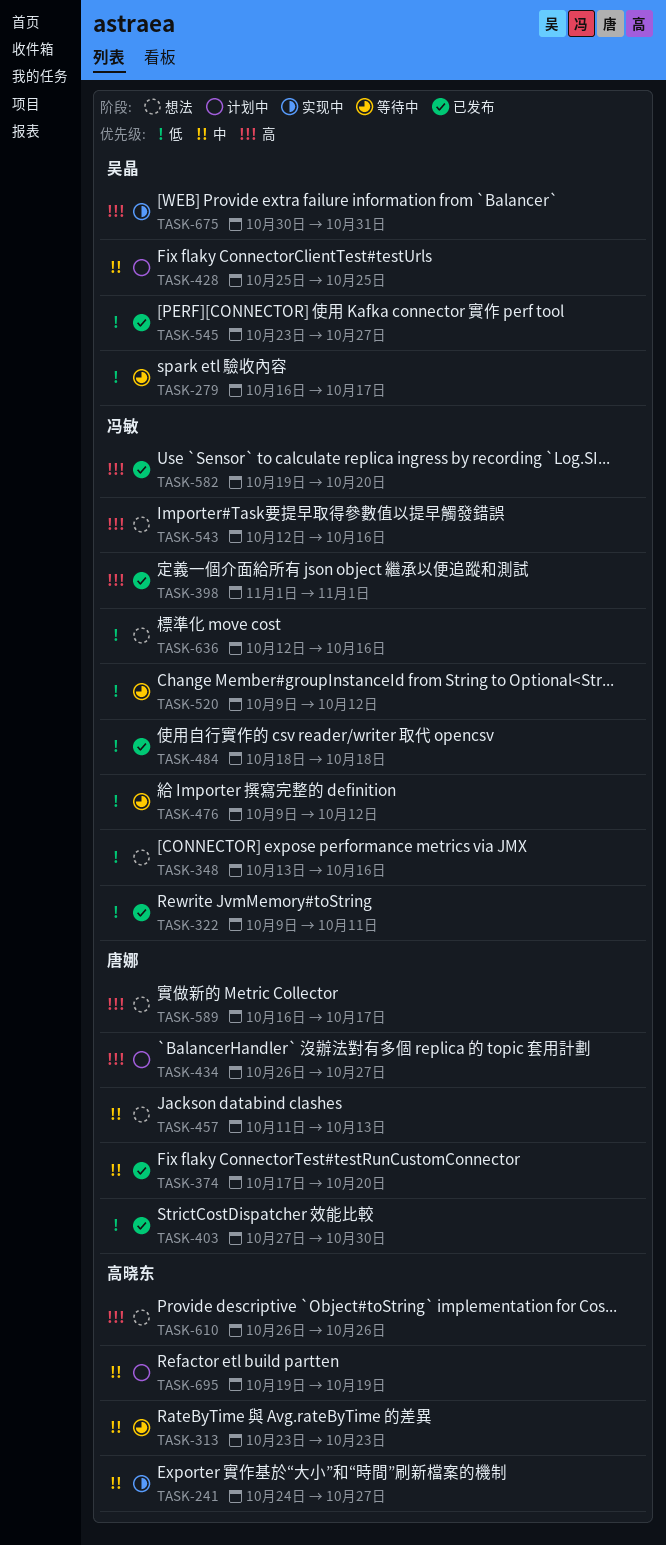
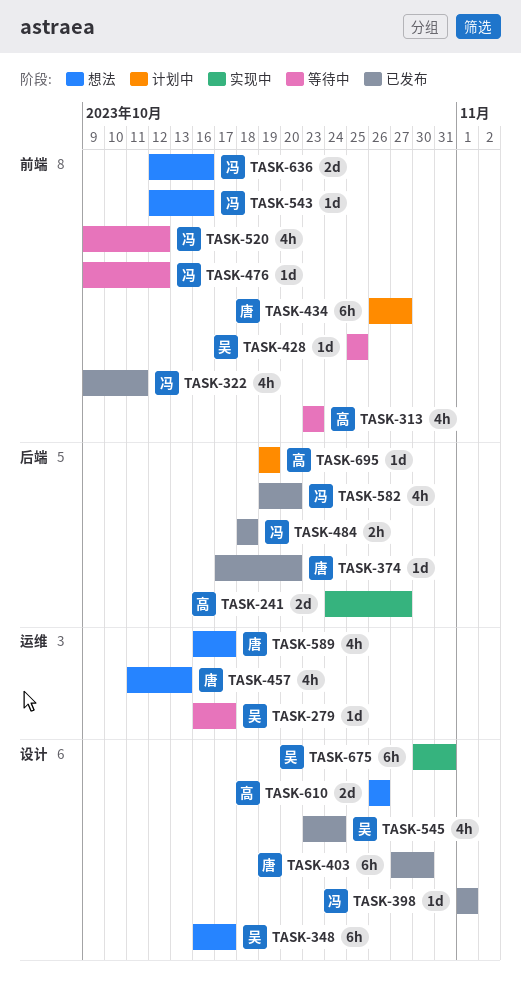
TASK-348, owner: 冯敏 -> 吴晶
TASK-348, start: Oct 13 -> Oct 16
TASK-348, due: Oct 16 -> Oct 17
TASK-428, status: 计划中 -> 等待中
TASK-545, due: Oct 27 -> Oct 24

